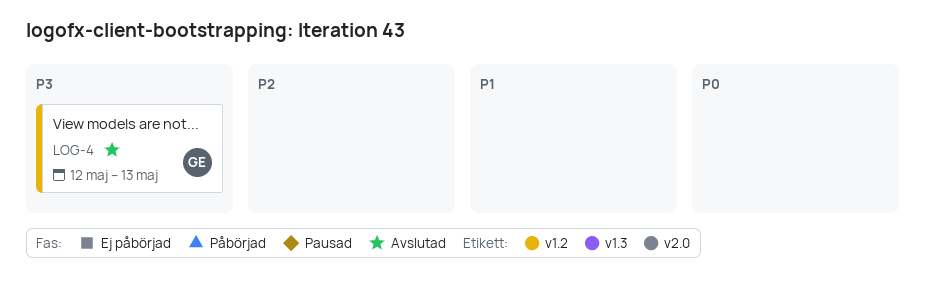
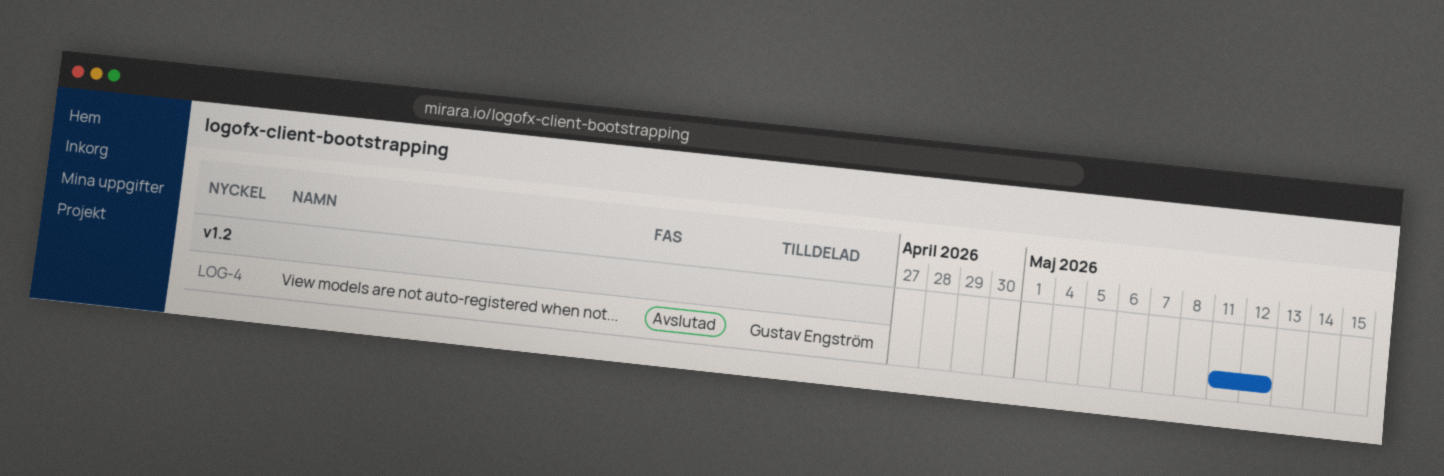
LOG-4, start: May 12 -> May 11
LOG-4, due: May 13 -> May 12

